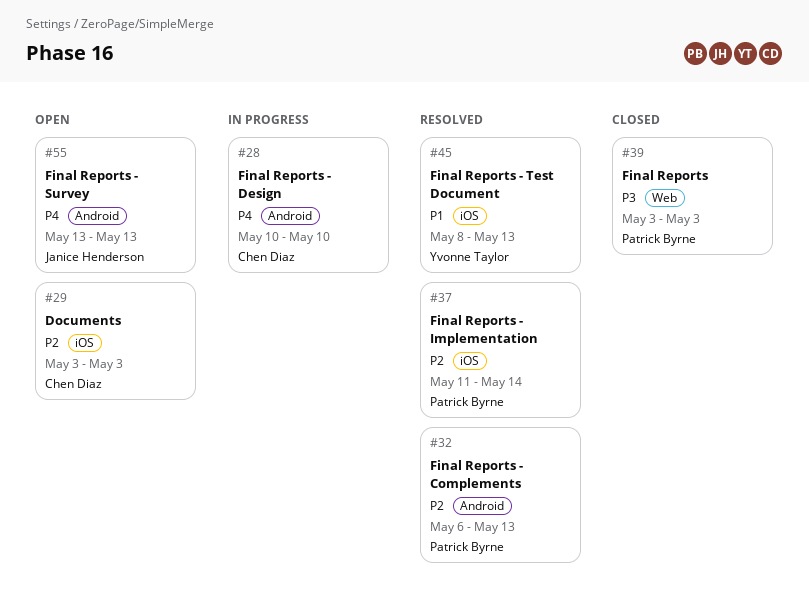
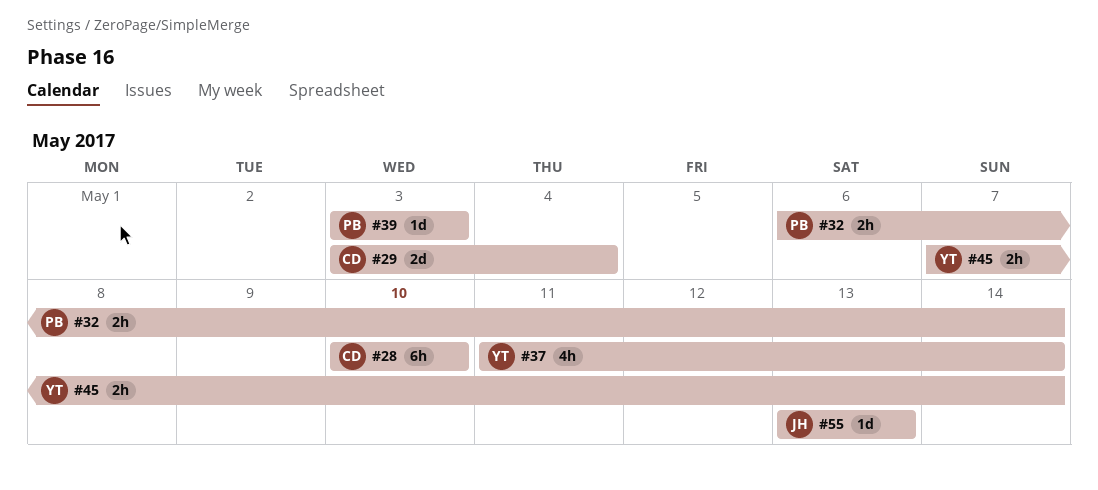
#29, due: May 3 -> May 4
#32, due: May 13 -> May 14
#37, owner: Patrick Byrne -> Yvonne Taylor
#45, start: May 8 -> May 7
#45, due: May 13 -> May 14

